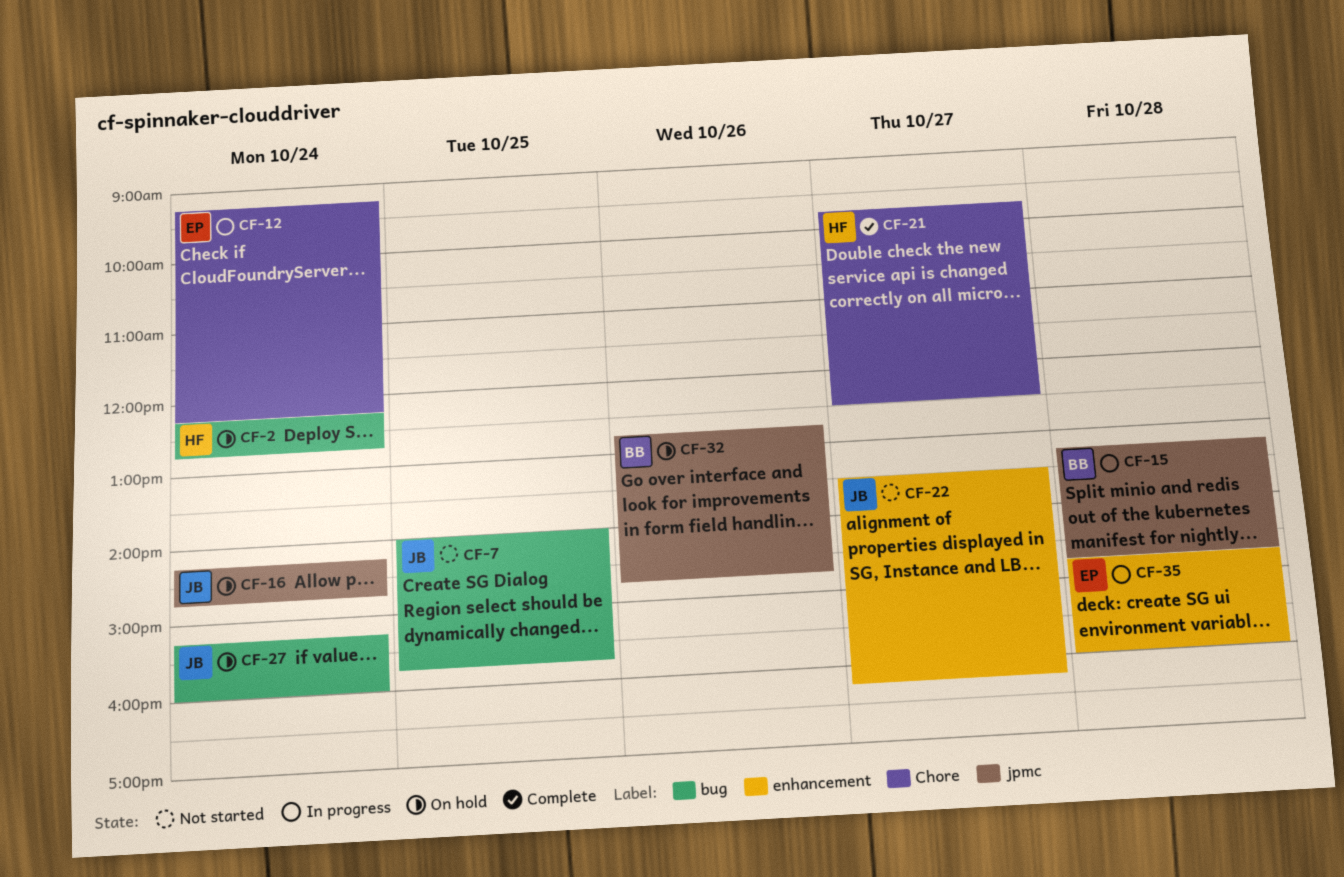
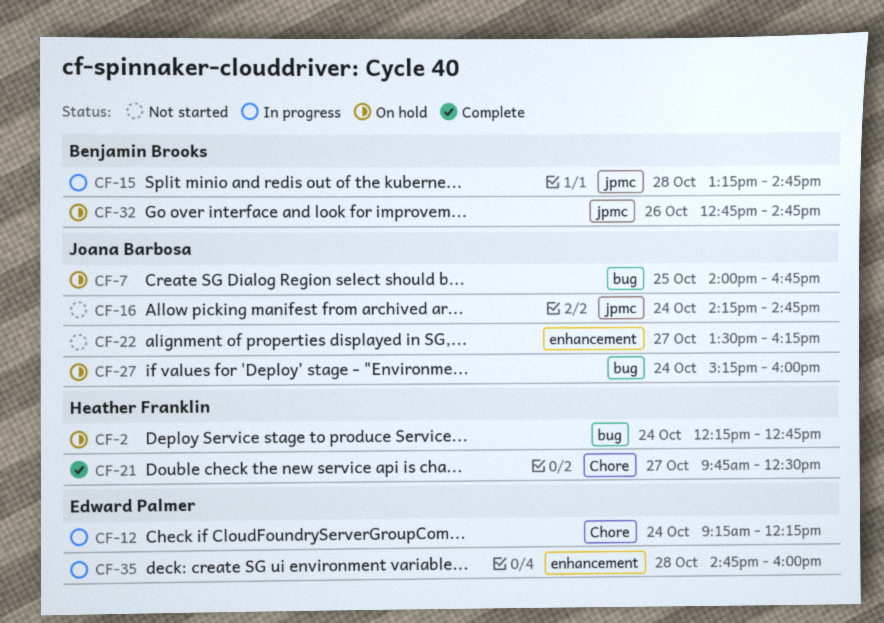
CF-7, status: Not started -> On hold
CF-7, ends: 15:45 -> 16:45
CF-16, status: On hold -> Not started

